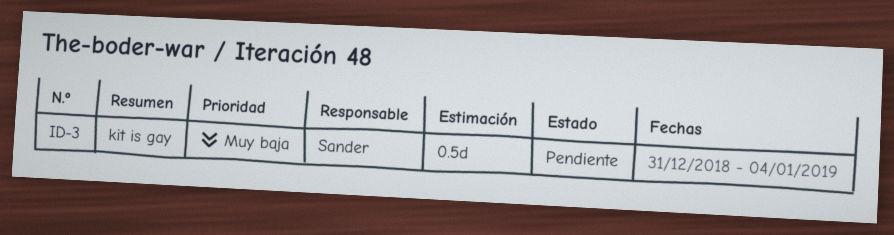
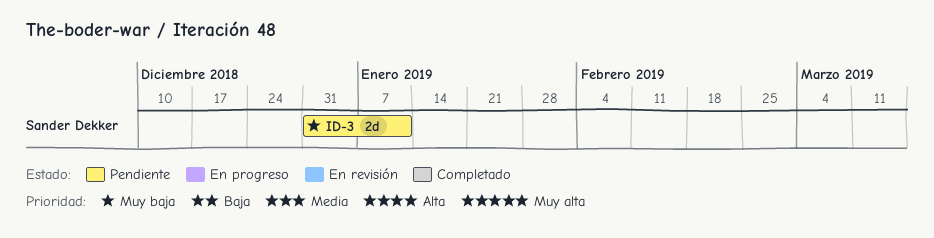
ID-3, estimate: 0.5d -> 2d
ID-3, due: Jan 4 -> Jan 11

